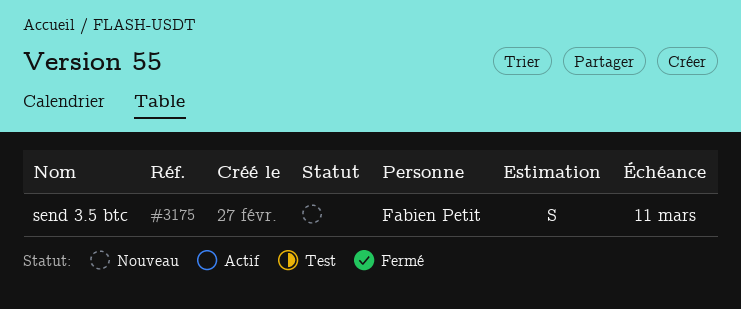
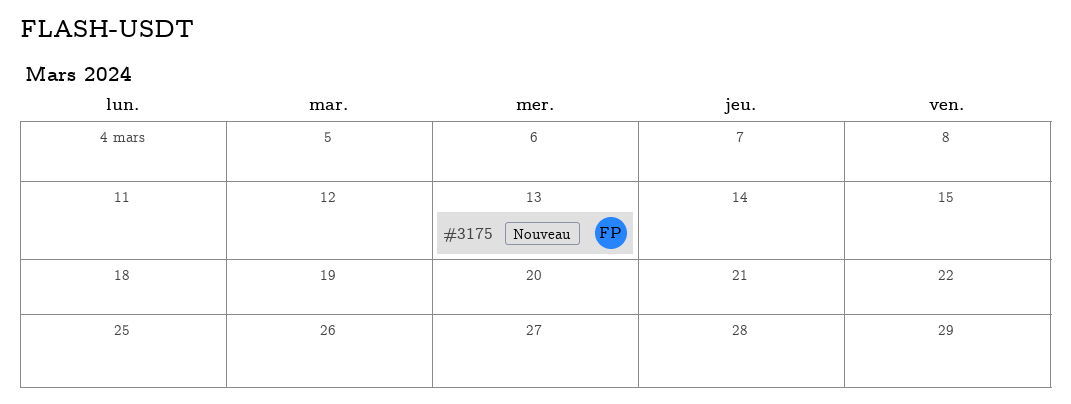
#3175, due: Mar 11 -> Mar 13

